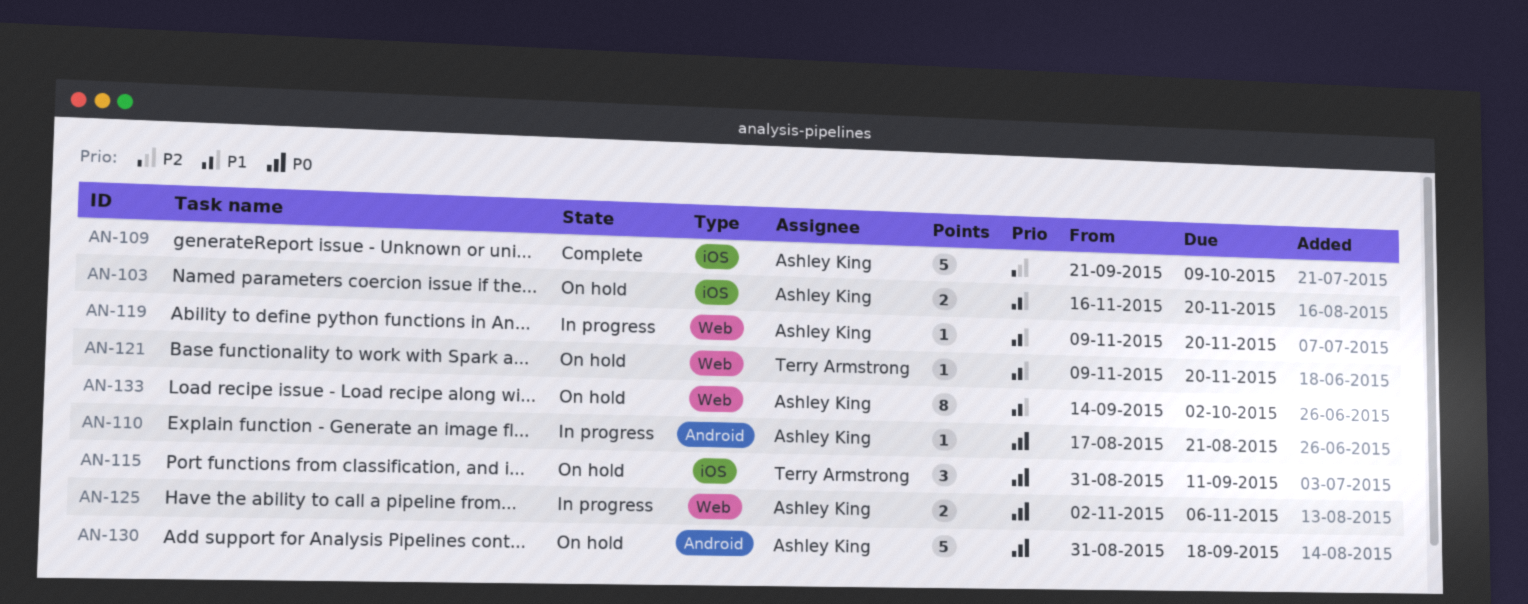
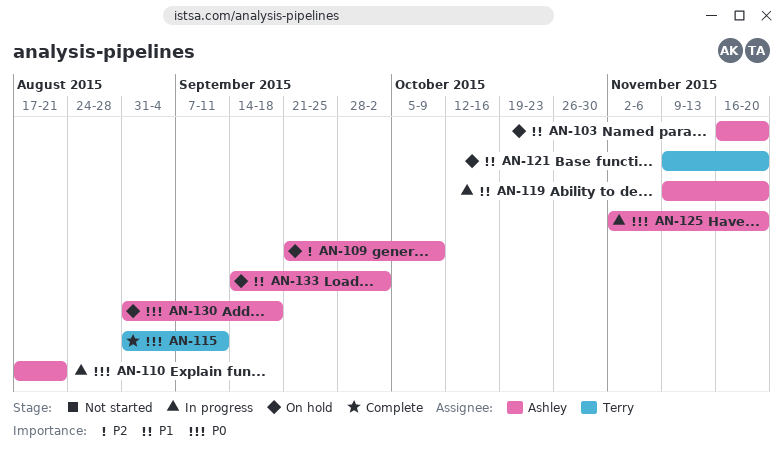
AN-109, status: Complete -> On hold
AN-115, status: On hold -> Complete
AN-125, due: Nov 6 -> Nov 20

